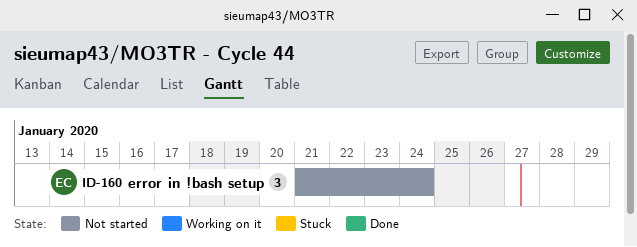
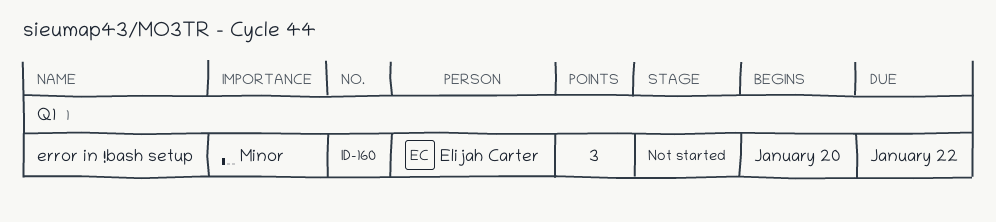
ID-160, start: Jan 21 -> Jan 20
ID-160, due: Jan 24 -> Jan 22

